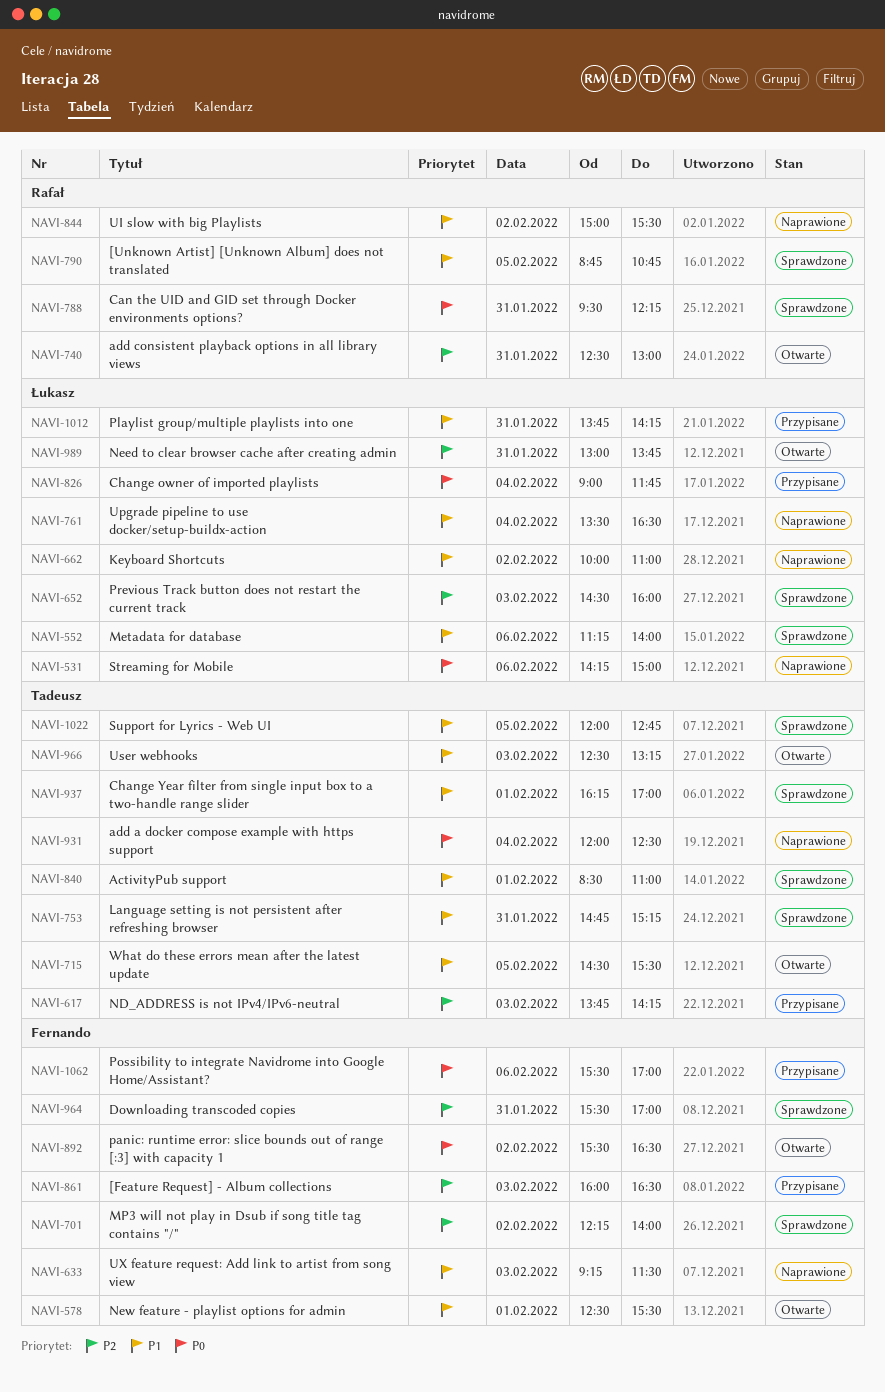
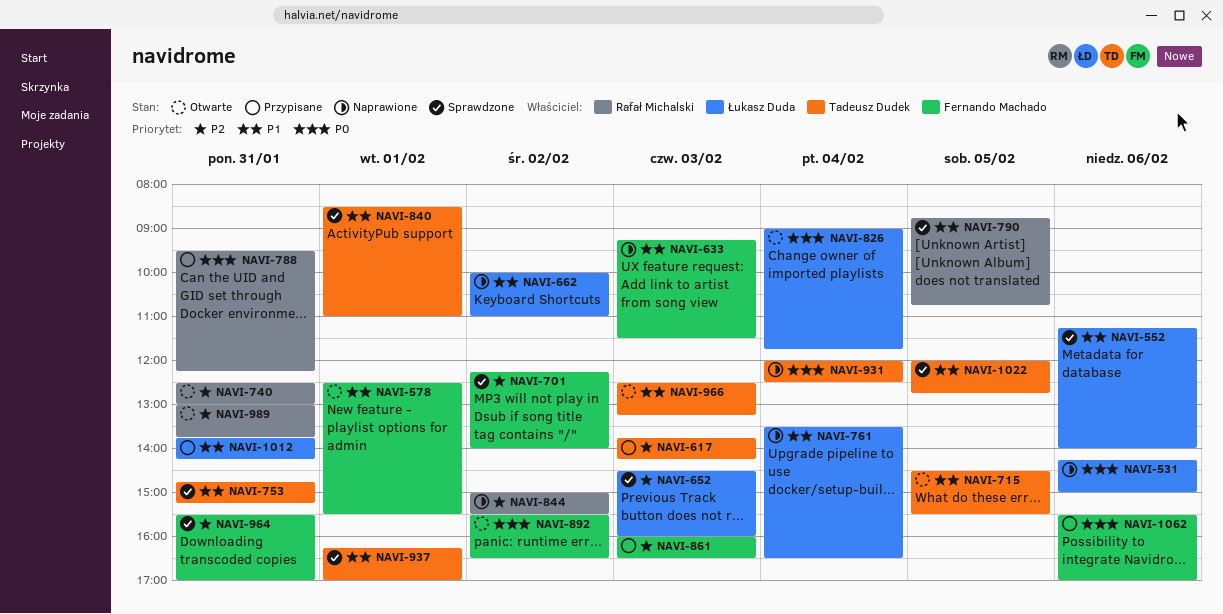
NAVI-788, status: Sprawdzone -> Przypisane
NAVI-826, status: Przypisane -> Otwarte
NAVI-844, priority: P1 -> P2
NAVI-989, owner: Łukasz Duda -> Rafał Michalski

